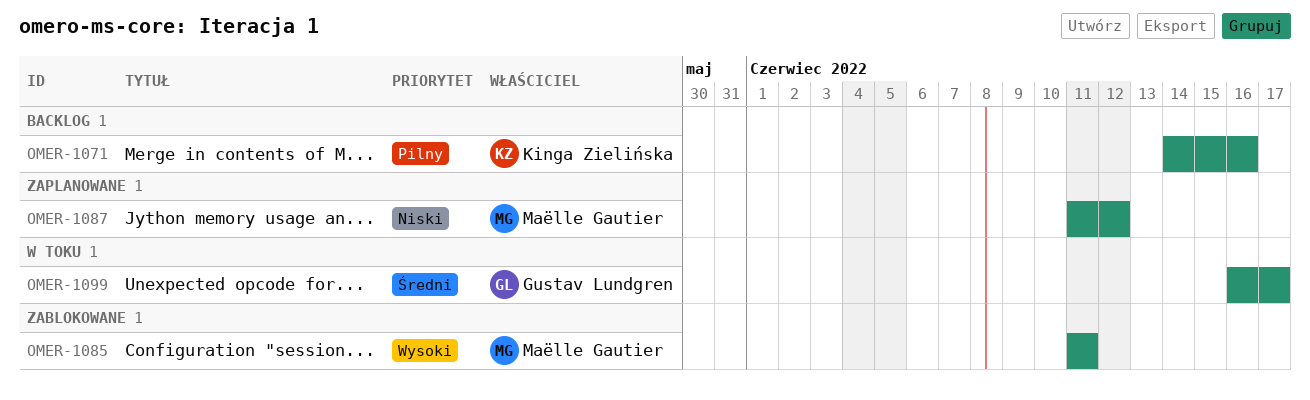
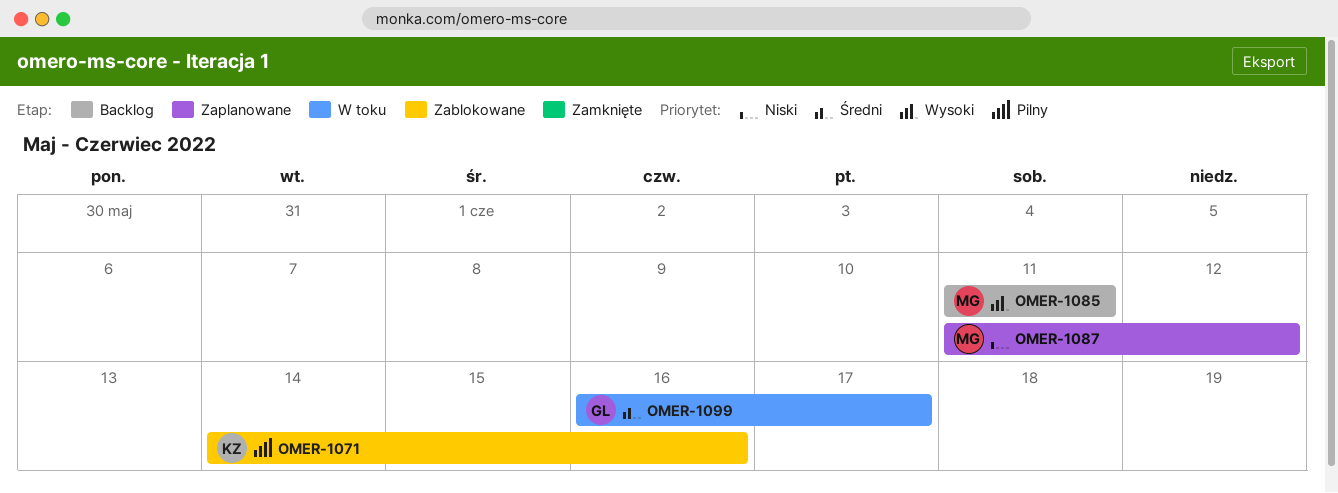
OMER-1071, status: Backlog -> Zablokowane
OMER-1085, status: Zablokowane -> Backlog

